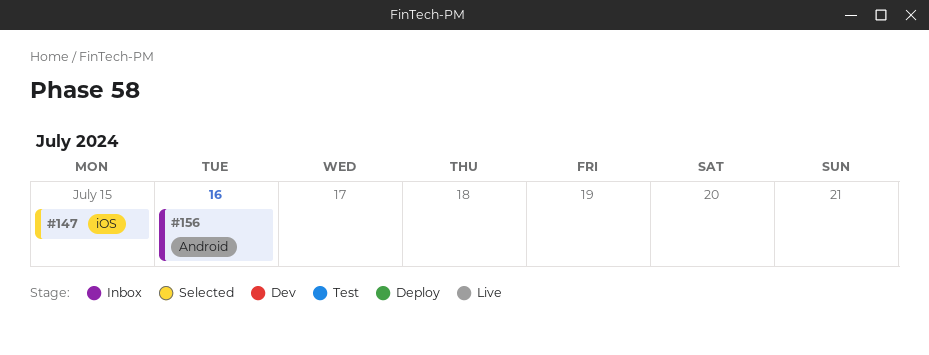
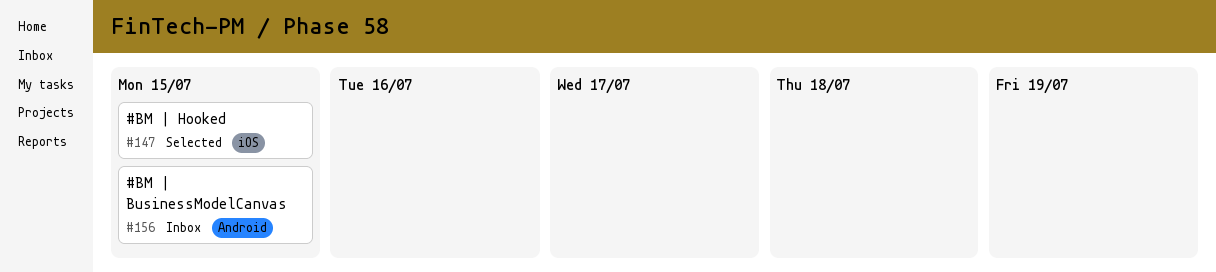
#156, due: Jul 16 -> Jul 15

